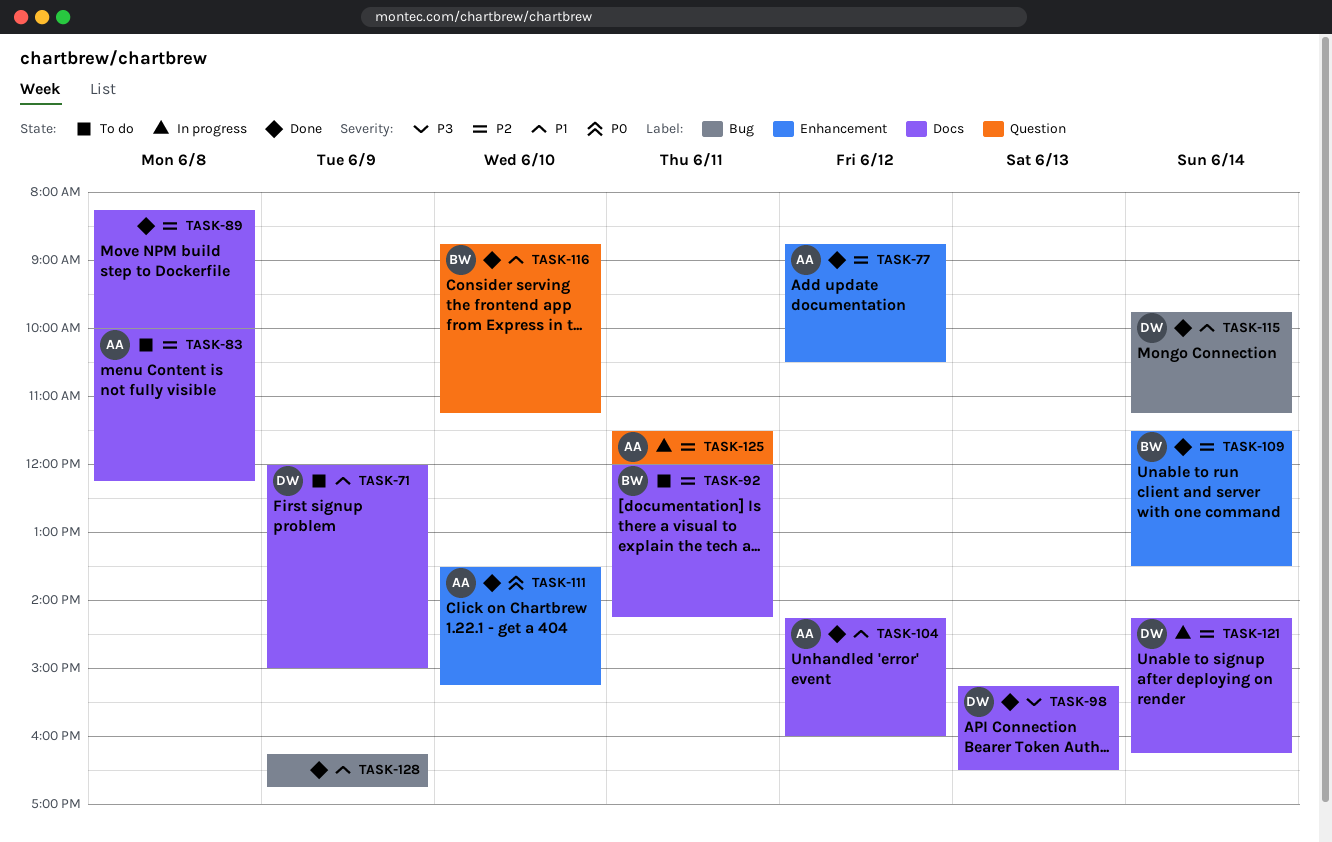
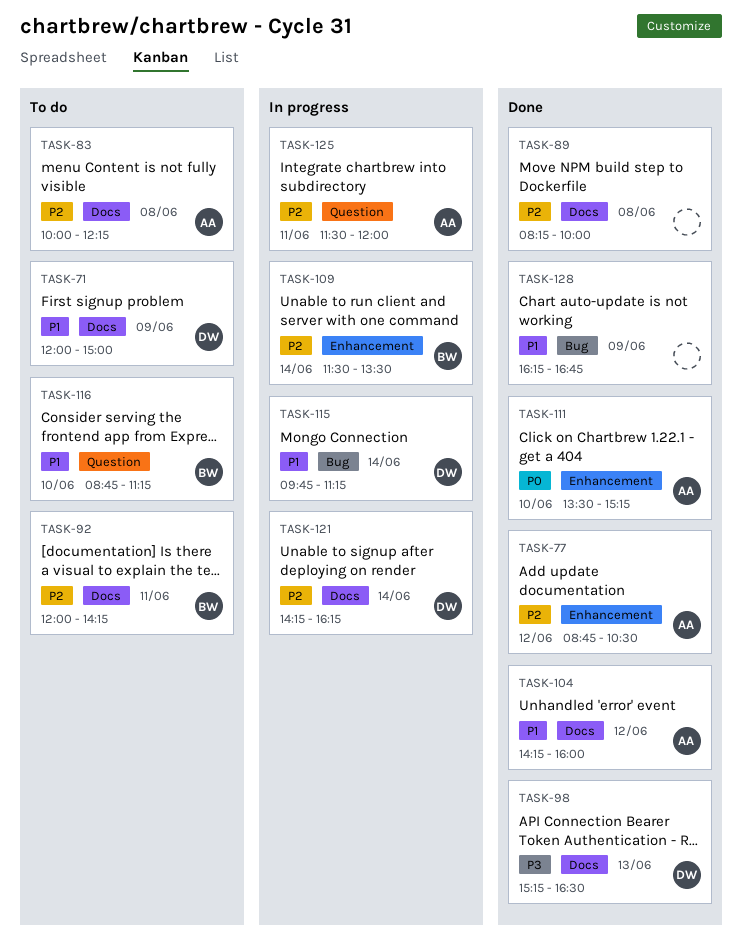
TASK-109, status: Done -> In progress
TASK-115, status: Done -> In progress
TASK-116, status: Done -> To do

